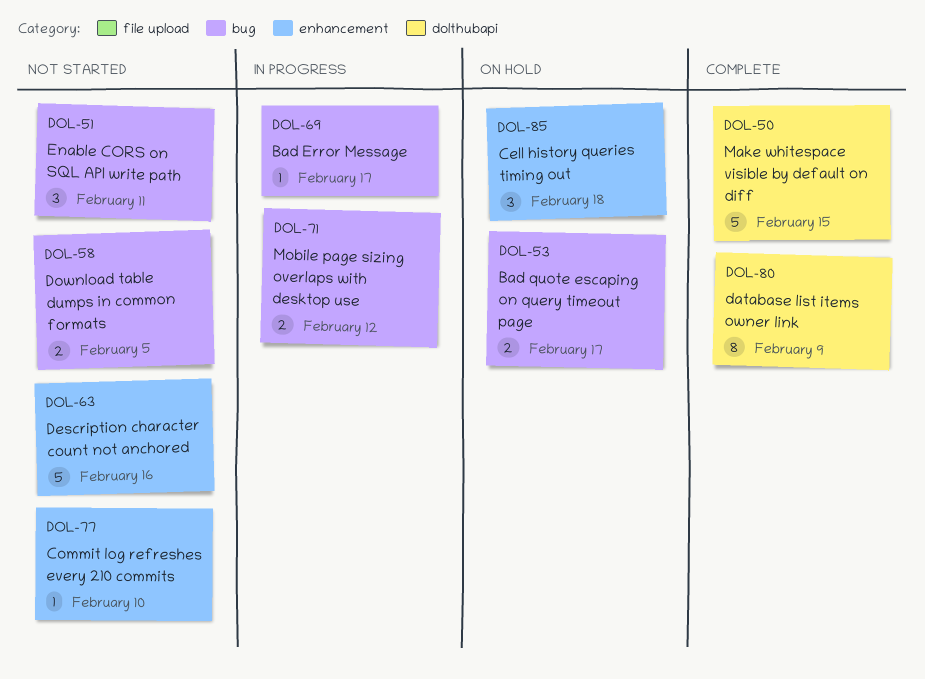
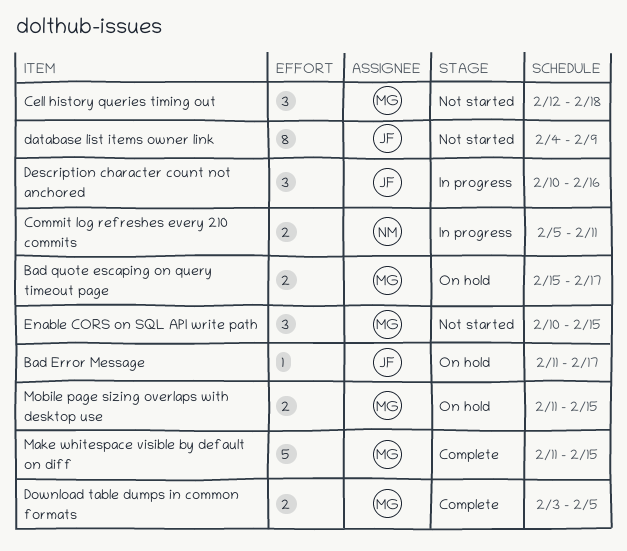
Bad Error Message, status: In progress -> On hold
Cell history queries timing out, status: On hold -> Not started
Commit log refreshes every 210 commits, status: Not started -> In progress
Commit log refreshes every 210 commits, estimate: 1 -> 2
Commit log refreshes every 210 commits, due: Feb 10 -> Feb 11
database list items owner link, status: Complete -> Not started
Description character count not anchored, status: Not started -> In progress
Description character count not anchored, estimate: 5 -> 3
Download table dumps in common formats, status: Not started -> Complete
Enable CORS on SQL API write path, due: Feb 11 -> Feb 15
Mobile page sizing overlaps with desktop use, status: In progress -> On hold
Mobile page sizing overlaps with desktop use, due: Feb 12 -> Feb 15

